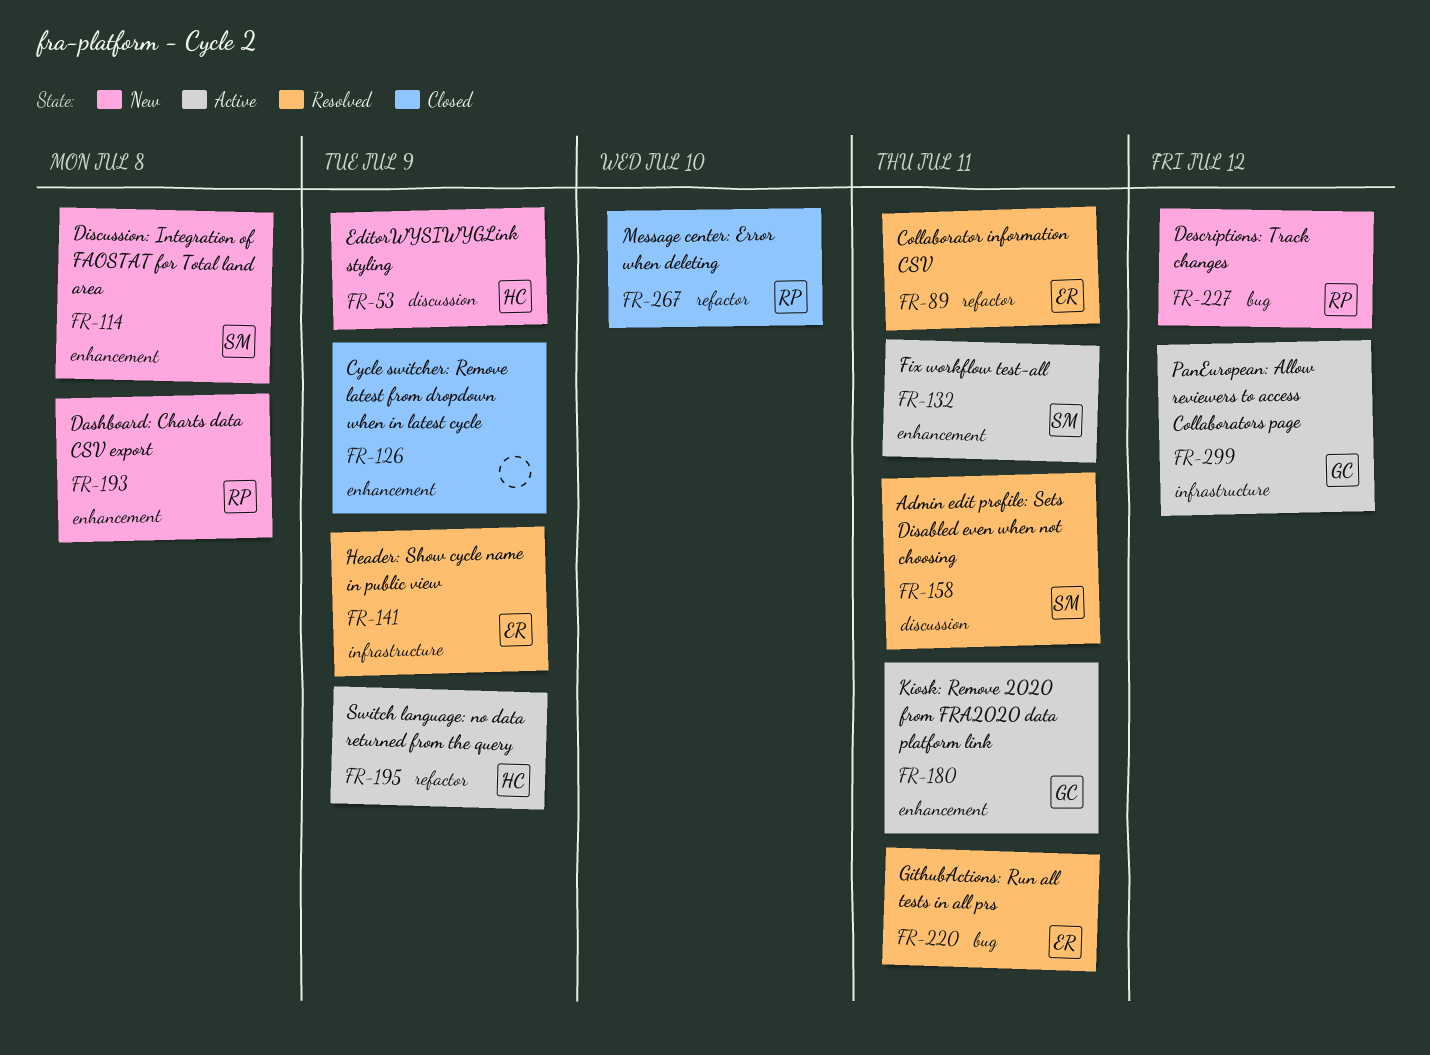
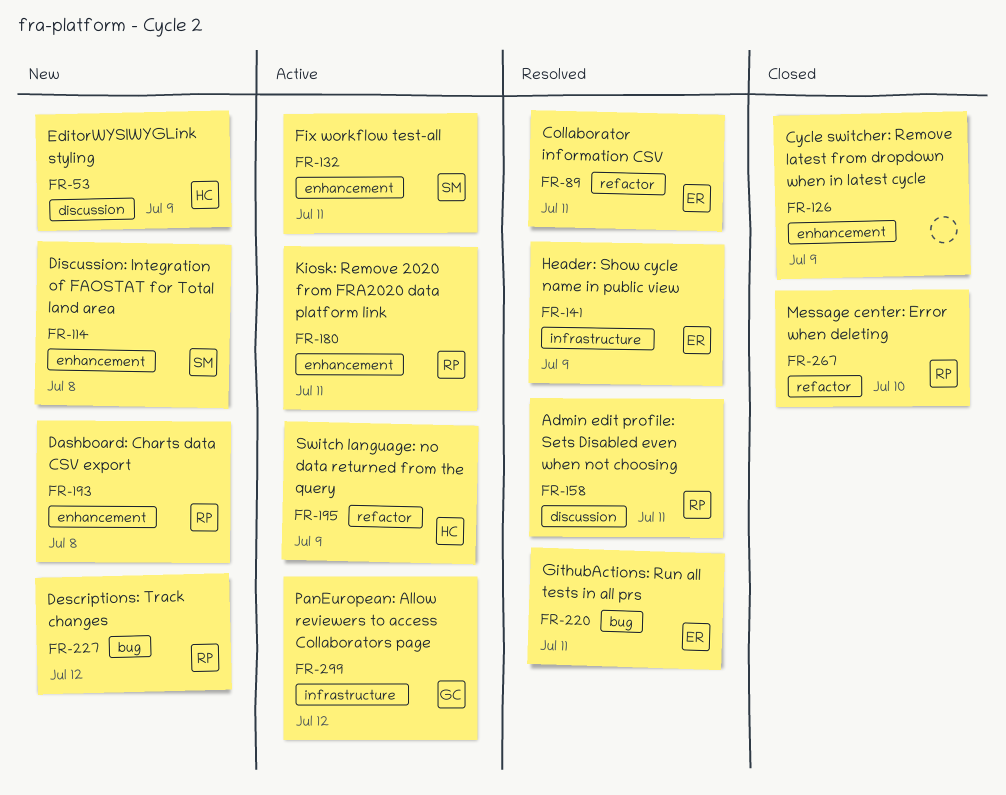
FR-158, owner: SM -> RP
FR-180, owner: GC -> RP

